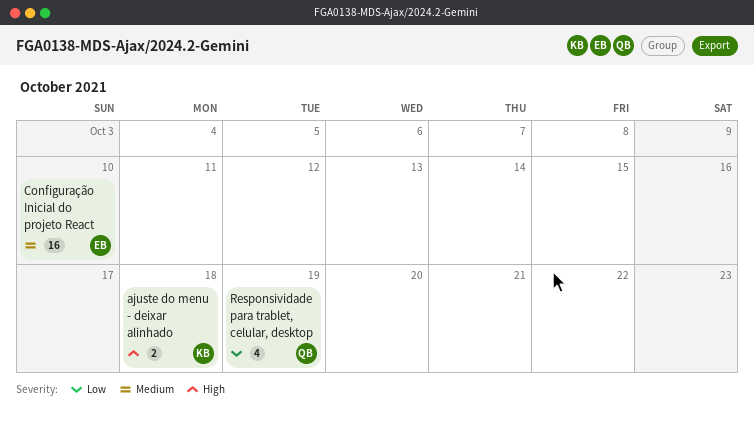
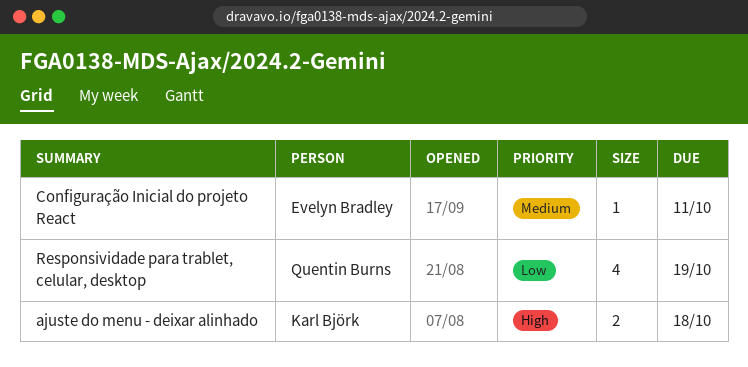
Configuração Inicial do projeto React, estimate: 16 -> 1
Configuração Inicial do projeto React, due: Oct 10 -> Oct 11

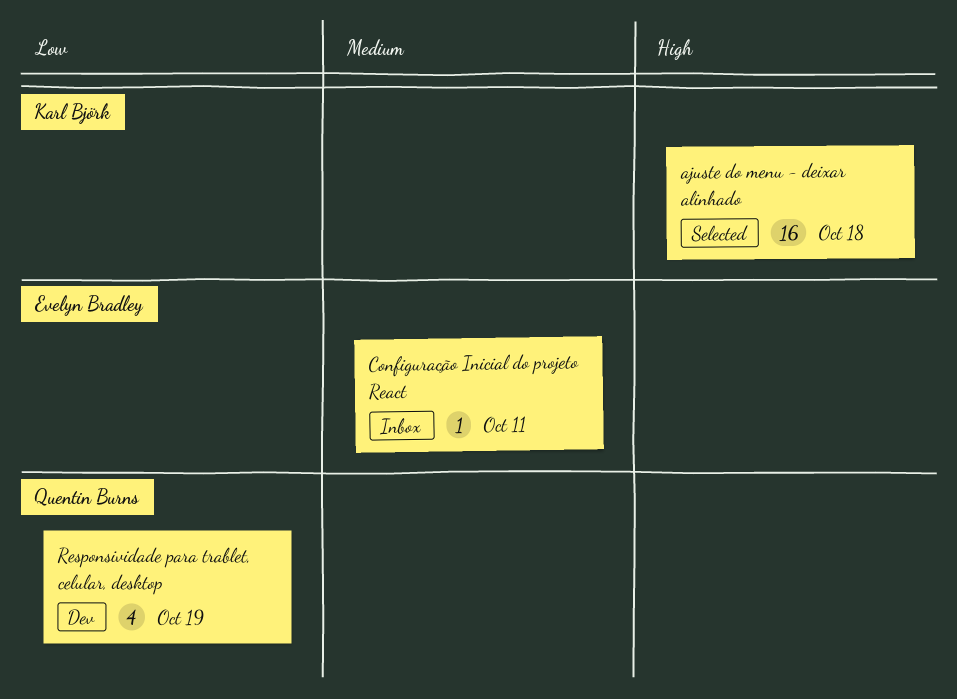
ajuste do menu - deixar alinhado, estimate: 2 -> 16

